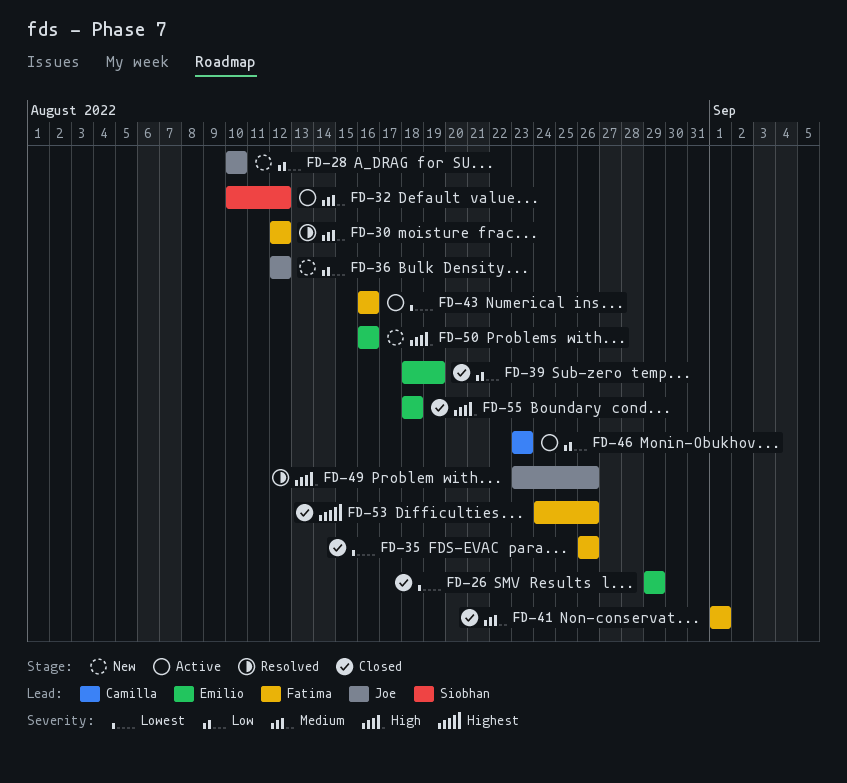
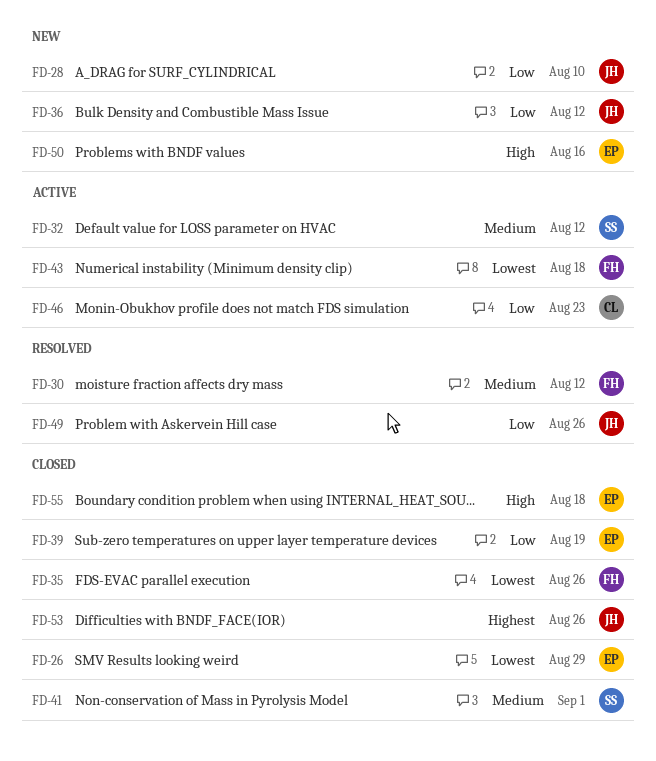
FD-41, owner: Fatima -> Siobhan
FD-43, due: Aug 16 -> Aug 18
FD-49, priority: High -> Low
FD-53, owner: Fatima -> Joe

